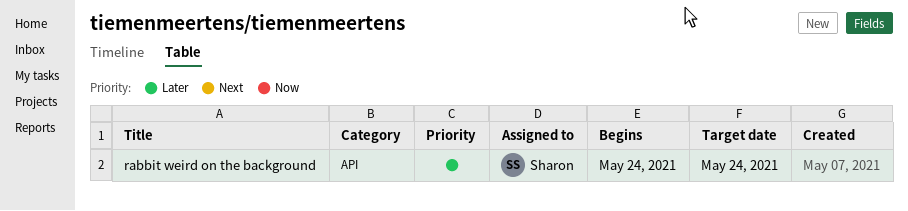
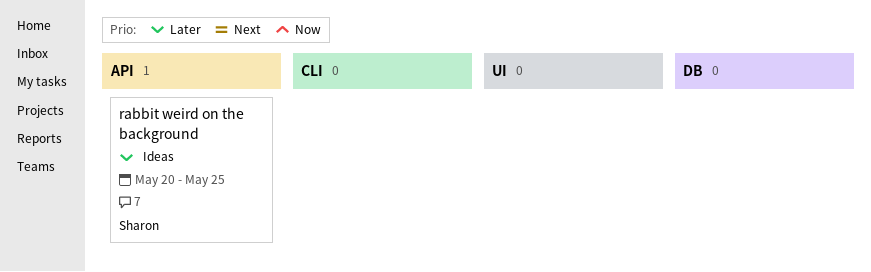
rabbit weird on the background, start: May 24 -> May 20
rabbit weird on the background, due: May 24 -> May 25

